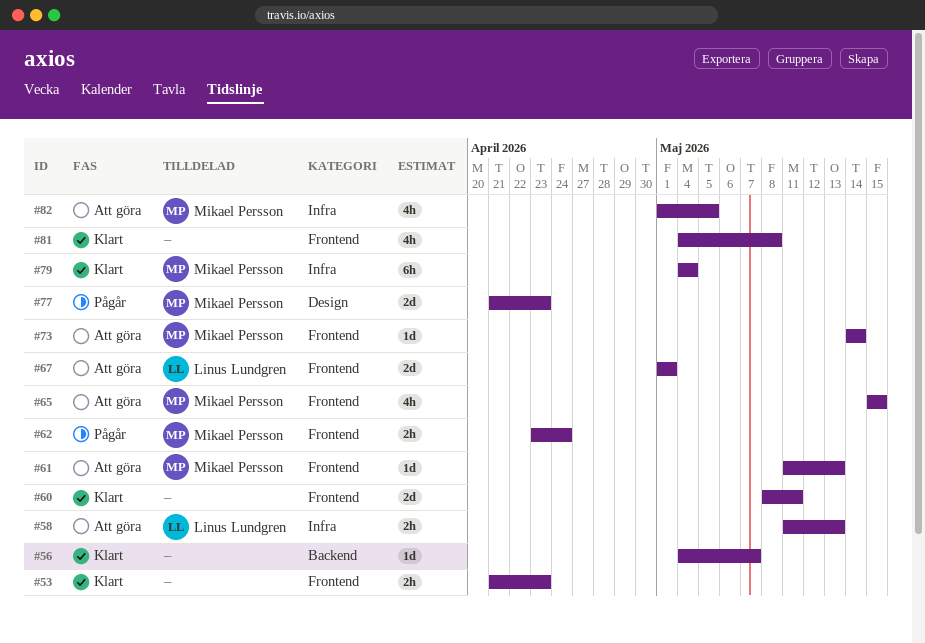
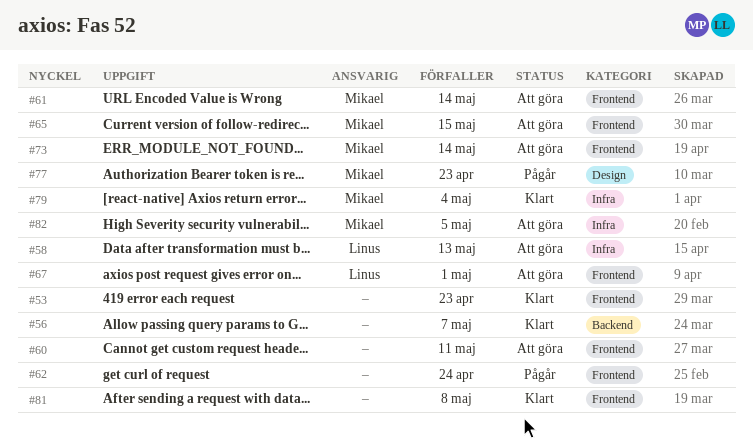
#60, status: Klart -> Att göra
#61, due: May 13 -> May 14
#62, owner: Mikael Persson -> none

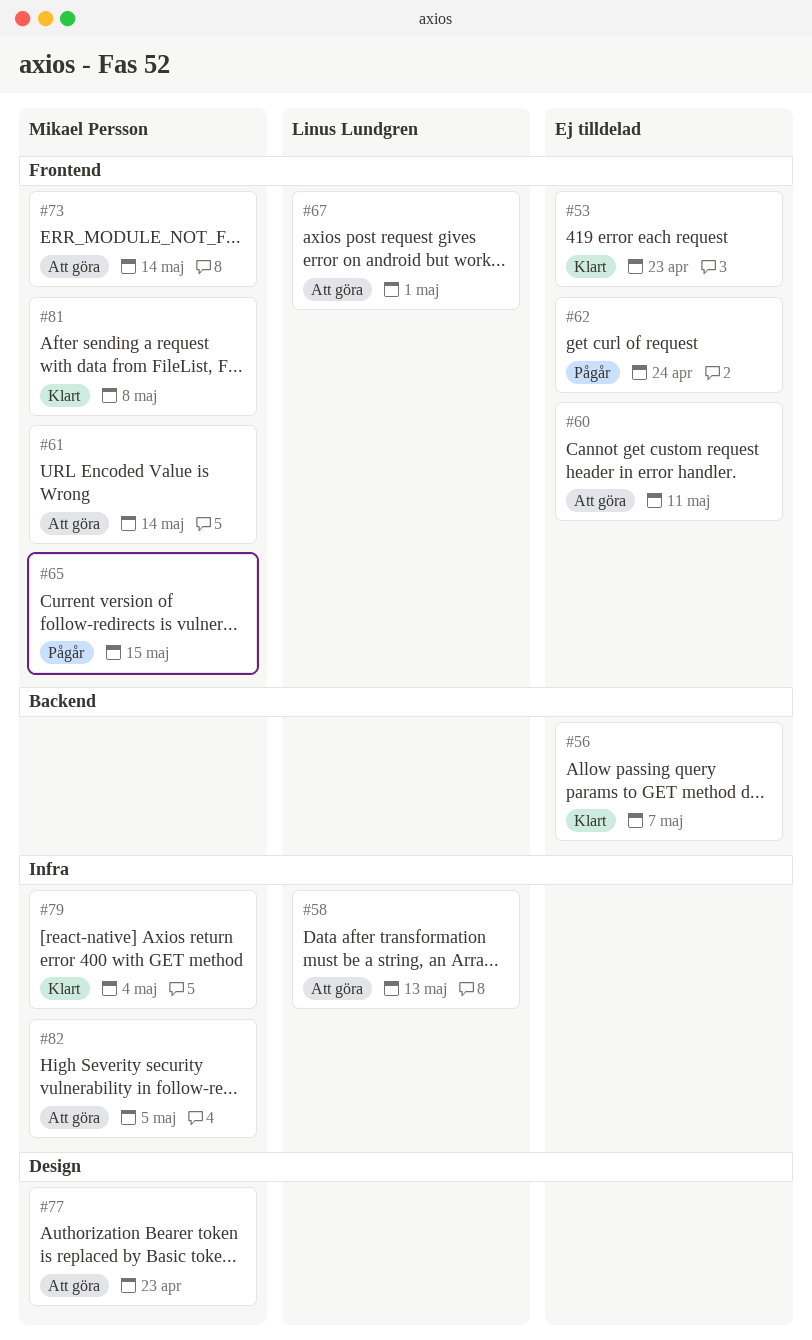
#65, status: Att göra -> Pågår
#77, status: Pågår -> Att göra
#81, owner: none -> Mikael Persson

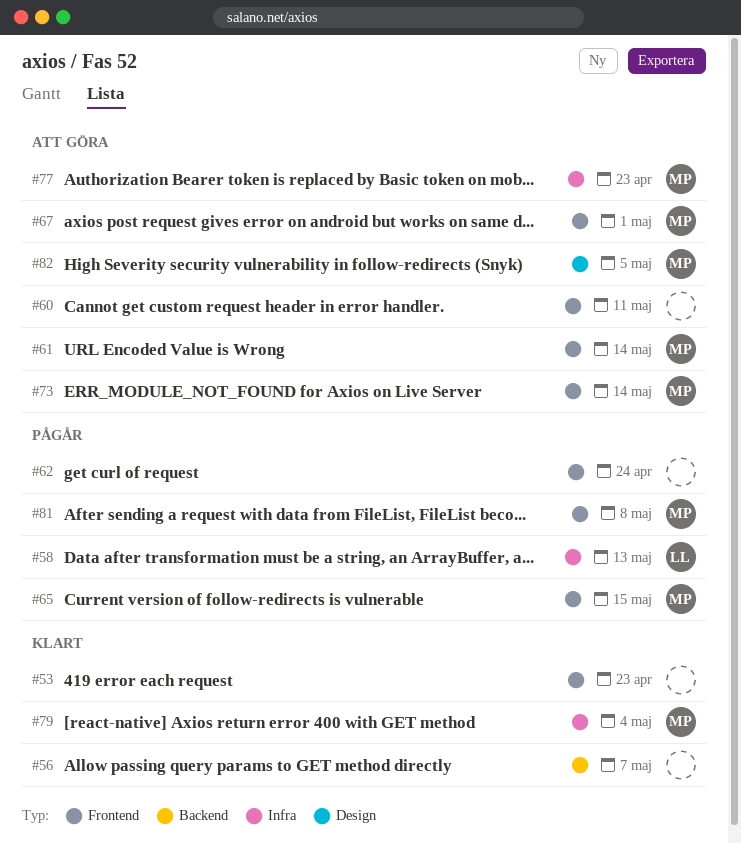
#58, status: Att göra -> Pågår
#67, owner: Linus Lundgren -> Mikael Persson
#77, label: Design -> Infra
#81, status: Klart -> Pågår
#82, label: Infra -> Design

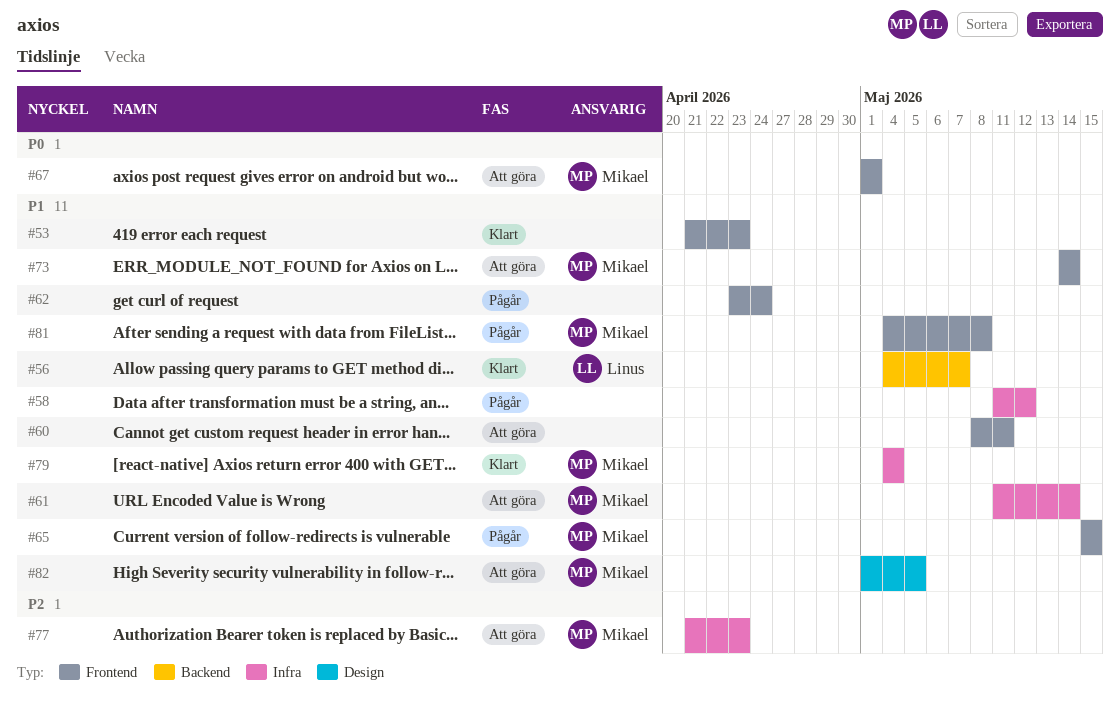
#56, owner: none -> Linus
#58, owner: Linus -> none
#58, due: May 13 -> May 12
#61, label: Frontend -> Infra

